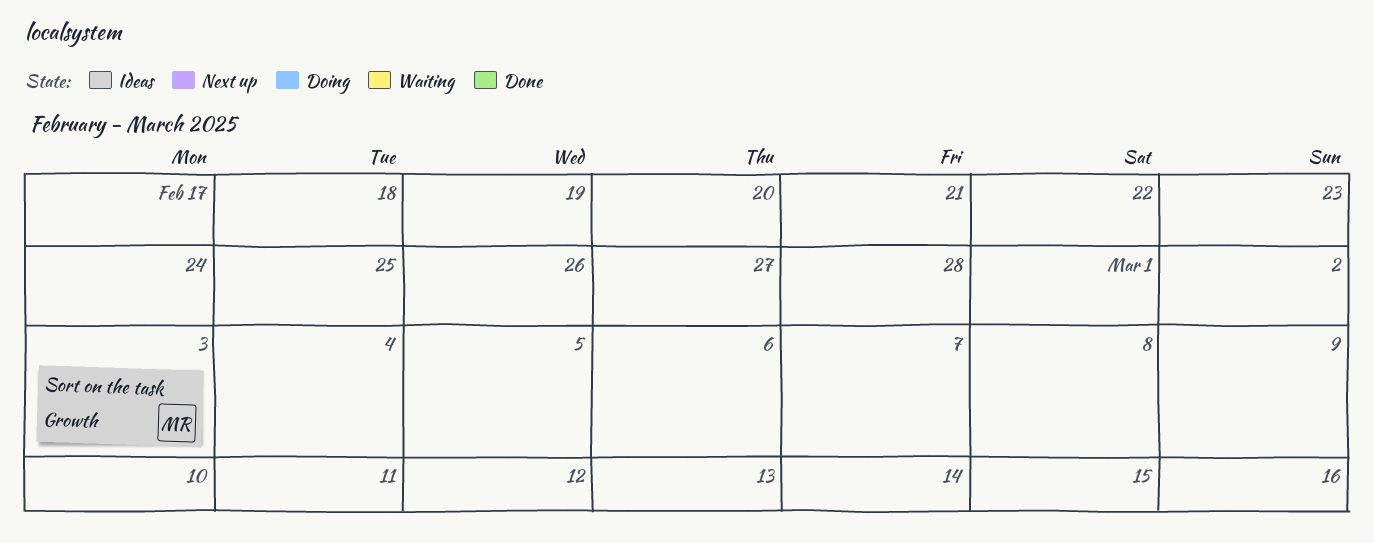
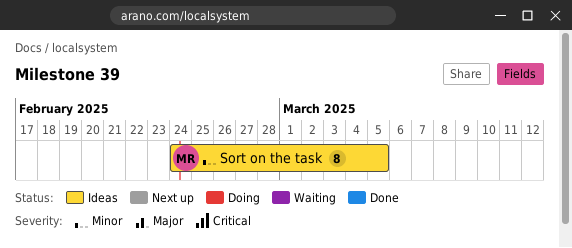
Sort on the task, due: Mar 3 -> Mar 5

